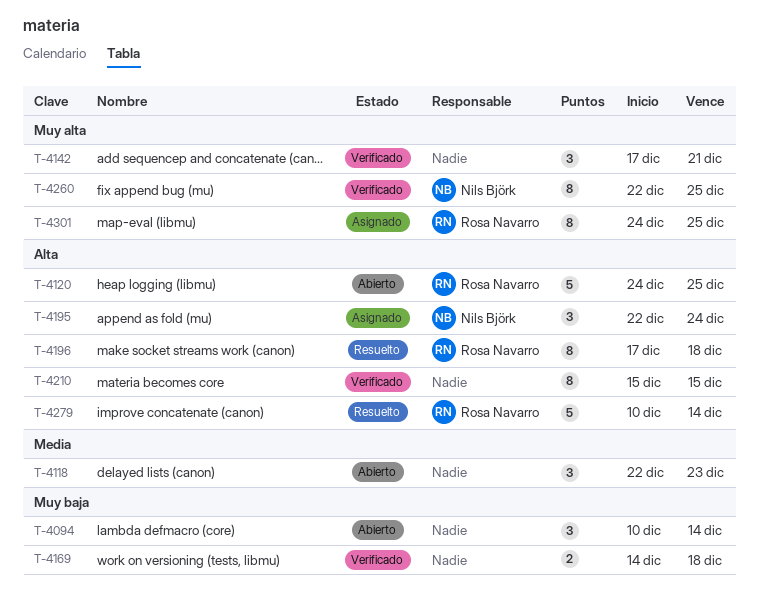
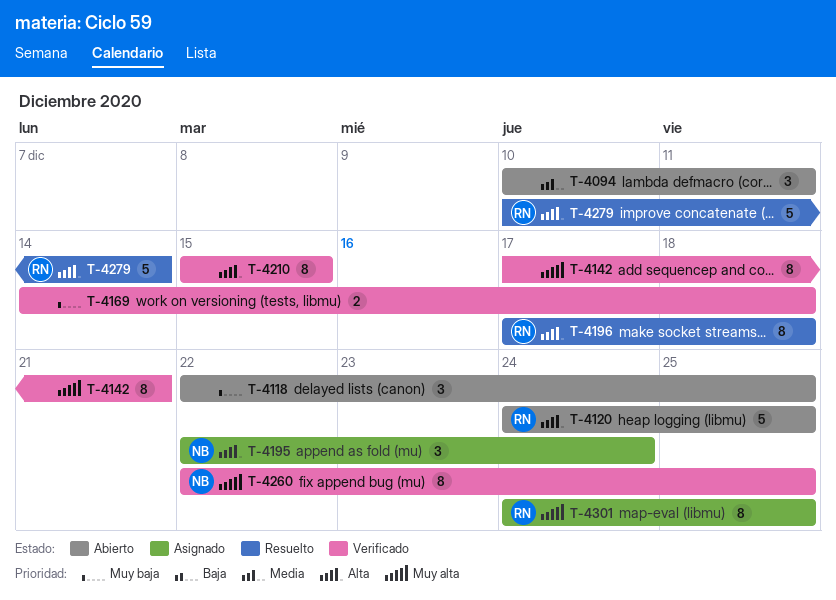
T-4094, priority: Muy baja -> Media
T-4094, due: Dec 14 -> Dec 11
T-4118, priority: Media -> Muy baja
T-4118, due: Dec 23 -> Dec 25
T-4142, estimate: 3 -> 8

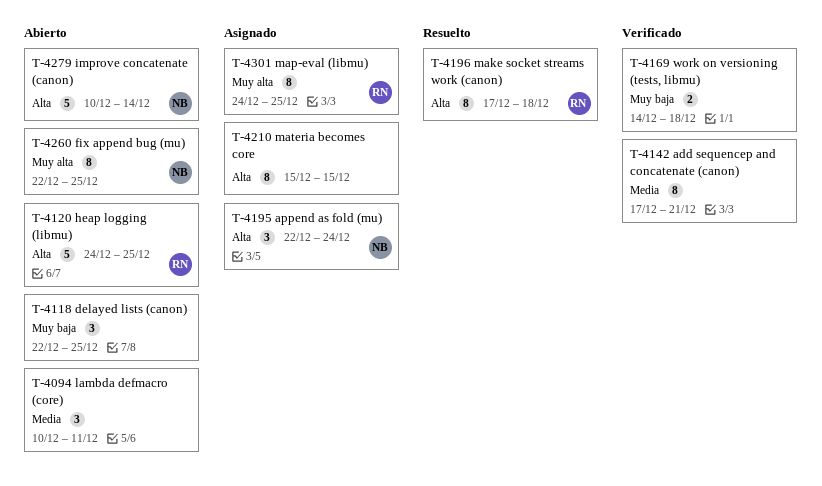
T-4142, priority: Muy alta -> Media
T-4210, status: Verificado -> Asignado
T-4260, status: Verificado -> Abierto
T-4279, status: Resuelto -> Abierto
T-4279, owner: RN -> NB

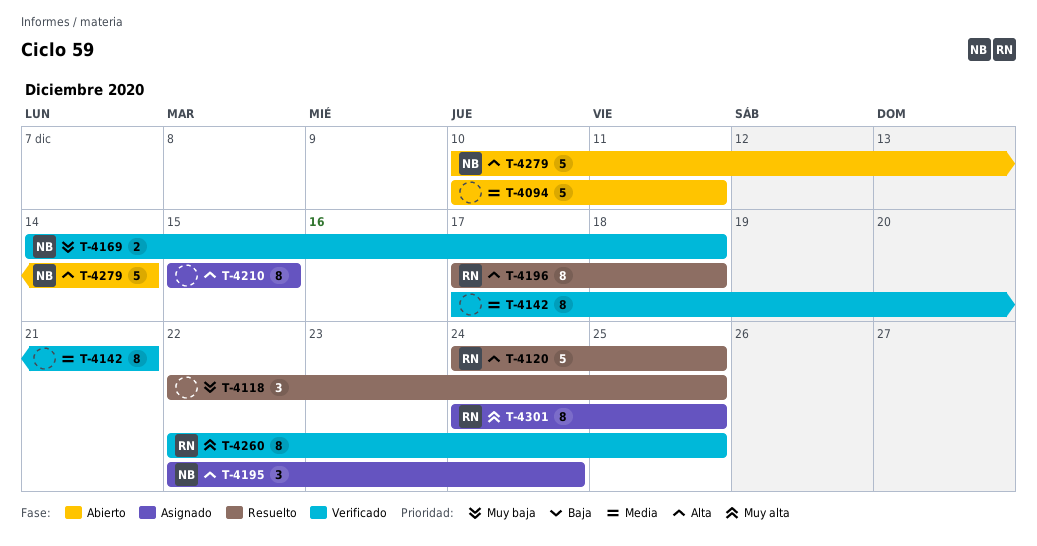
T-4094, estimate: 3 -> 5
T-4118, status: Abierto -> Resuelto
T-4120, status: Abierto -> Resuelto
T-4169, owner: none -> NB
T-4260, status: Abierto -> Verificado
T-4260, owner: NB -> RN

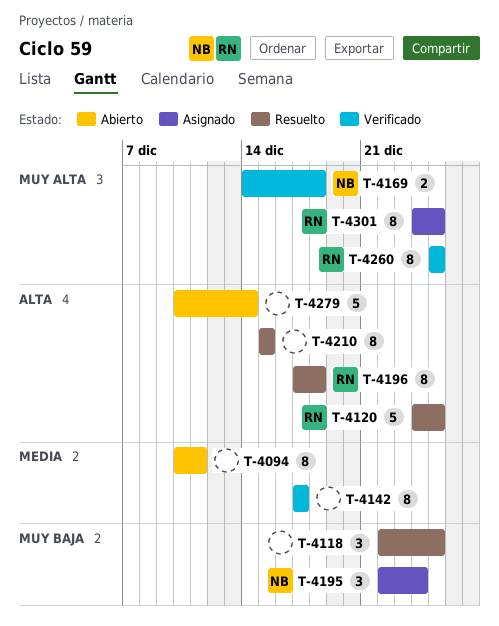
T-4094, estimate: 5 -> 8
T-4142, due: Dec 21 -> Dec 17
T-4169, priority: Muy baja -> Muy alta
T-4195, priority: Alta -> Muy baja
T-4210, status: Asignado -> Resuelto
T-4260, start: Dec 22 -> Dec 25
T-4279, owner: NB -> none

